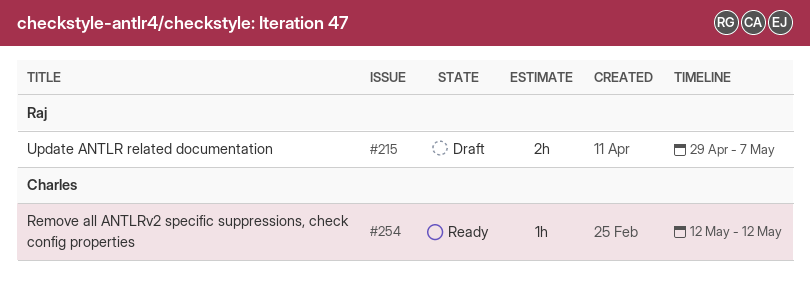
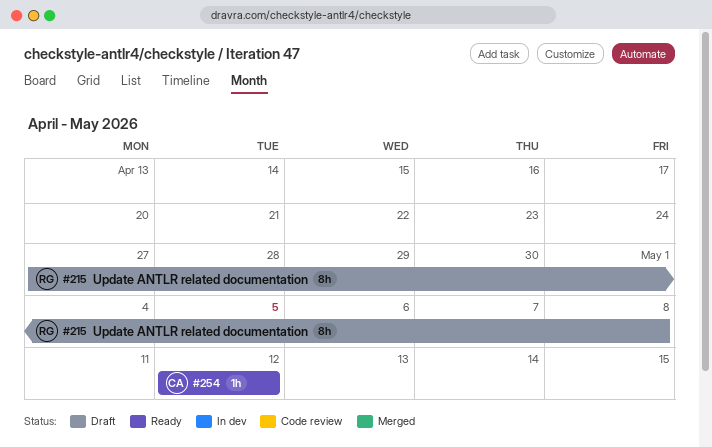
#215, estimate: 2h -> 8h
#215, start: Apr 29 -> Apr 27
#215, due: May 7 -> May 8

